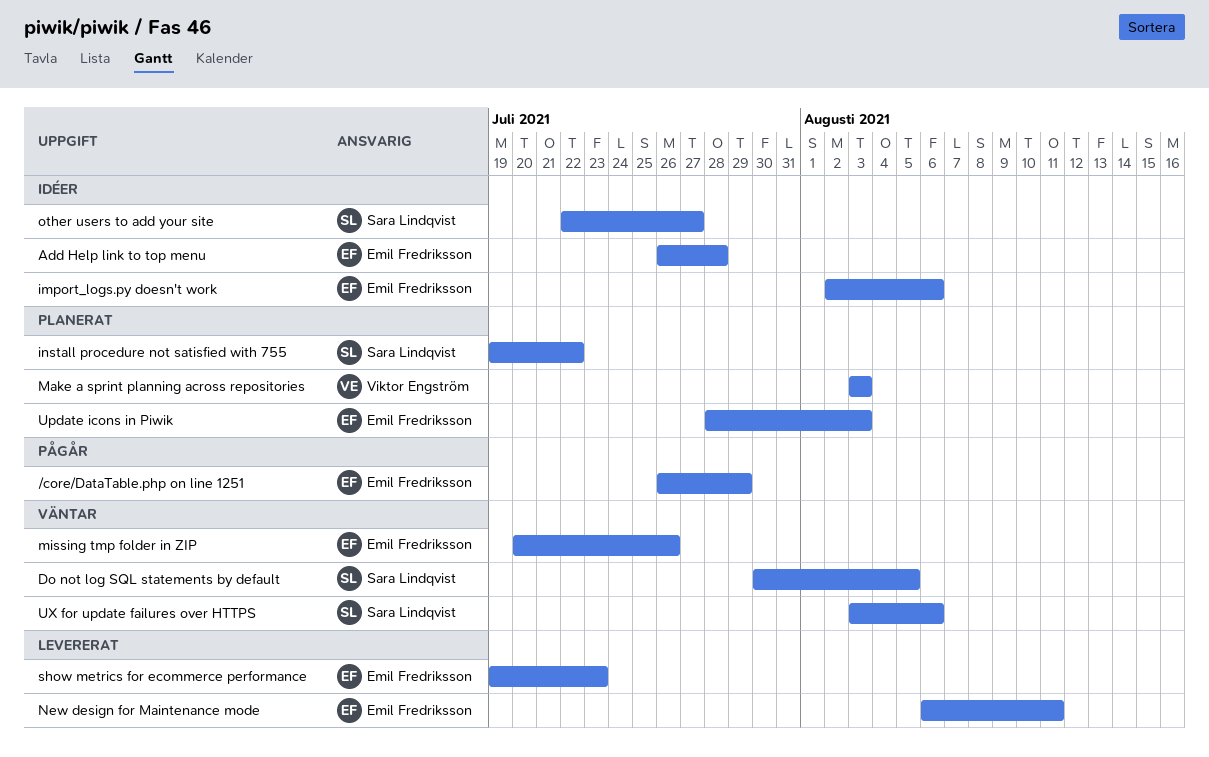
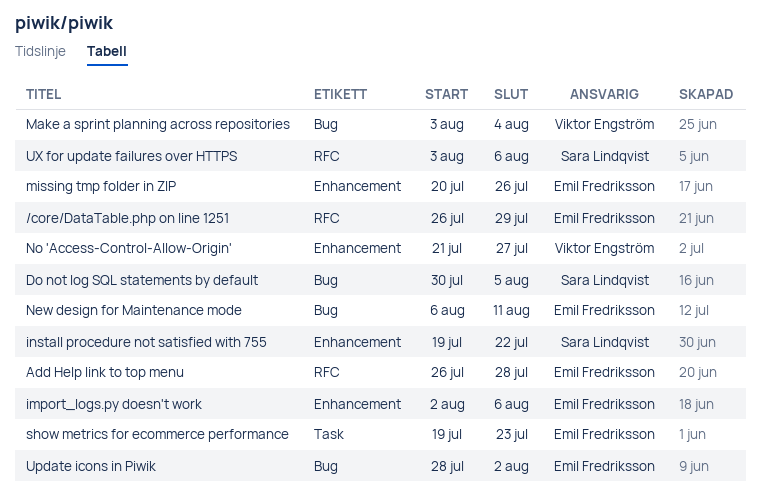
Make a sprint planning across repositories, due: Aug 3 -> Aug 4
No 'Access-Control-Allow-Origin': none -> present
other users to add your site: present -> none
Update icons in Piwik, due: Aug 3 -> Aug 2

